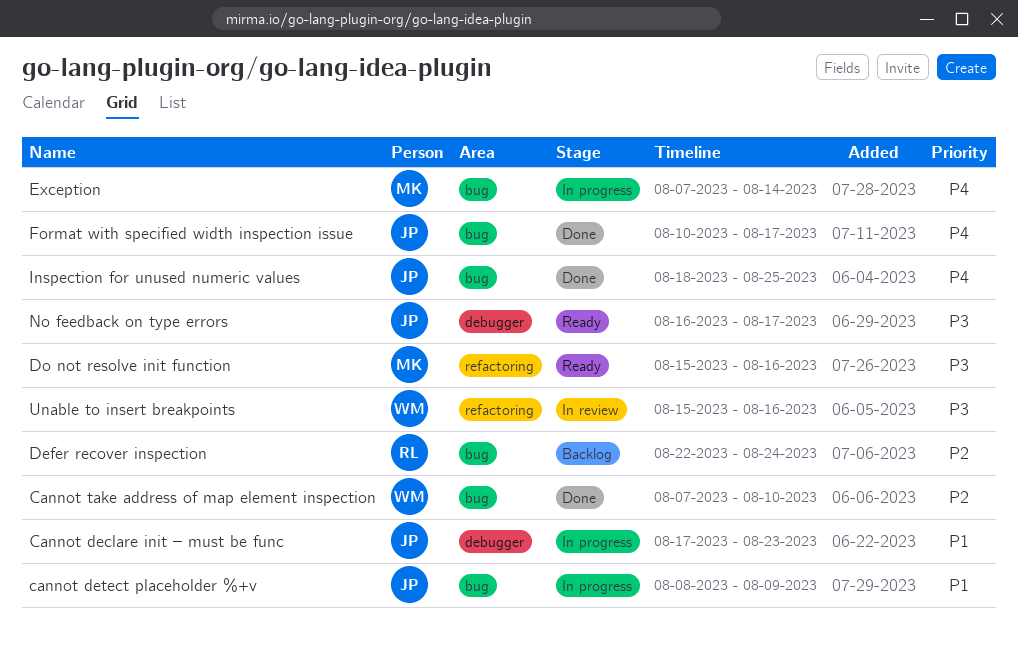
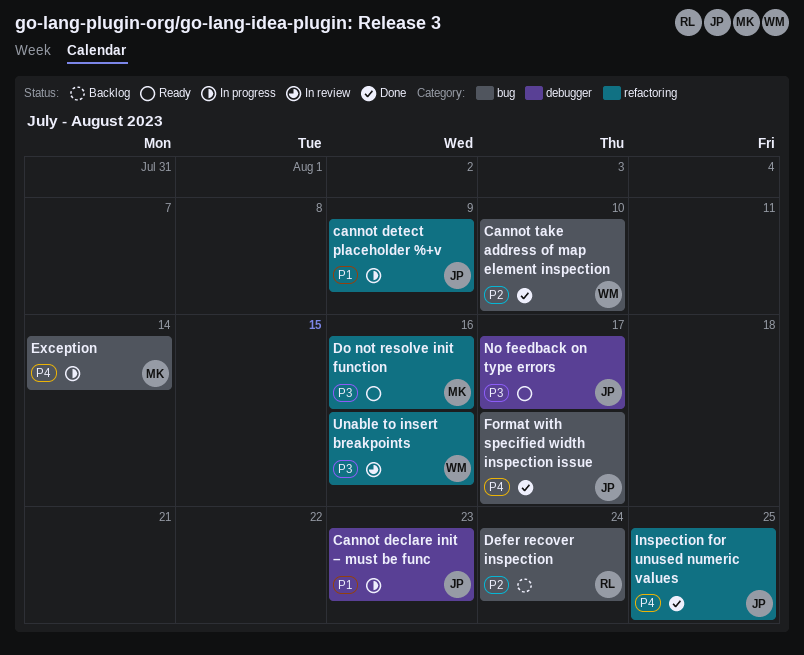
cannot detect placeholder %+v, label: bug -> refactoring
Inspection for unused numeric values, label: bug -> refactoring

